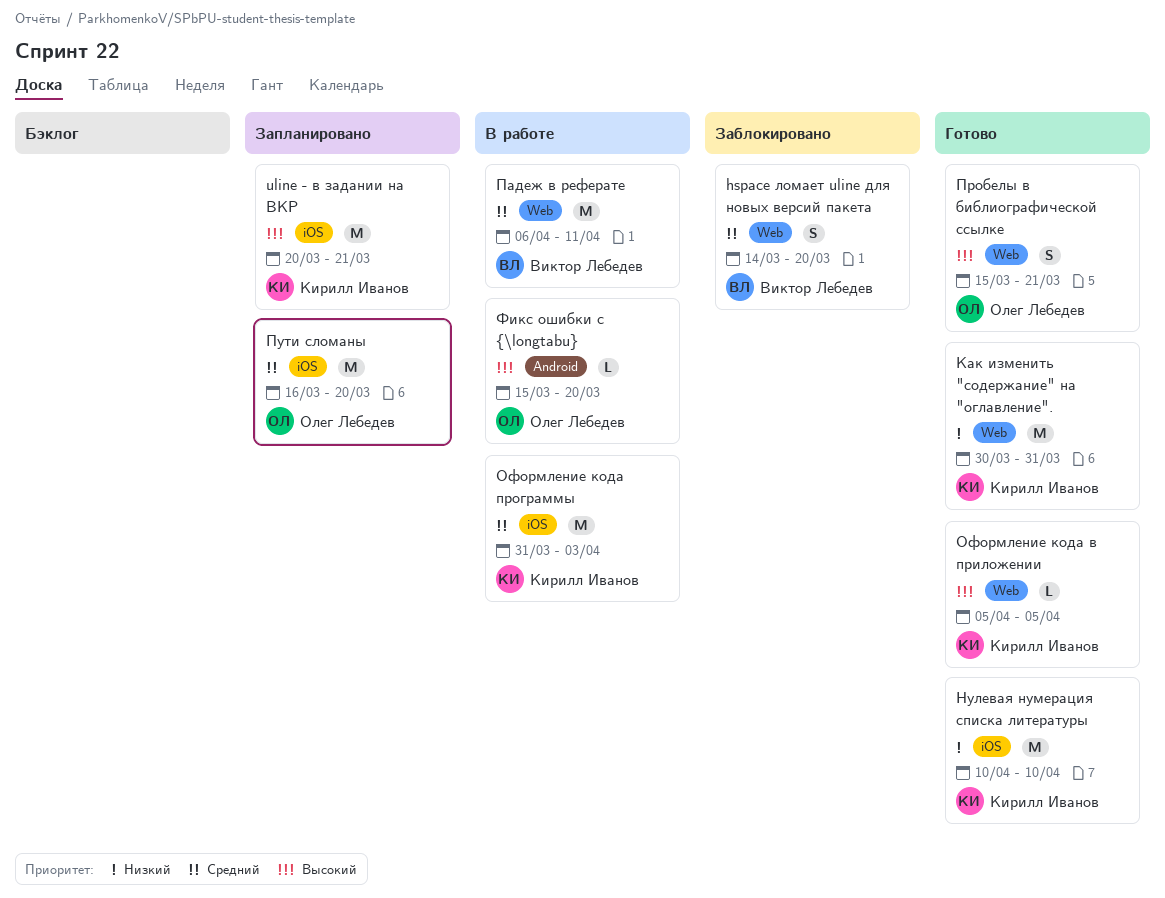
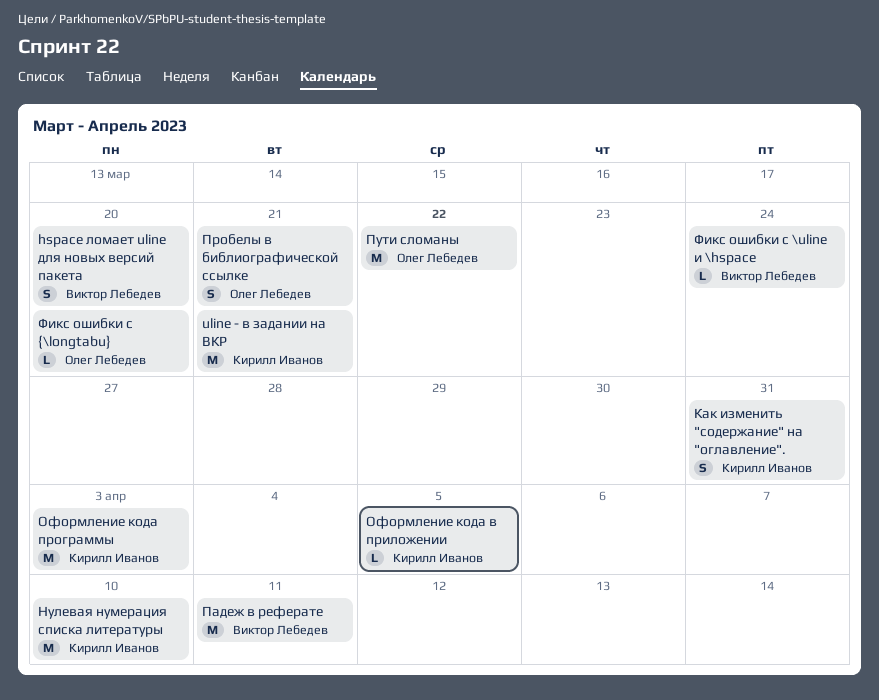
Как изменить "содержание" на "оглавление"., estimate: M -> S
Пути сломаны, due: Mar 20 -> Mar 22
Фикс ошибки с \uline и \hspace: none -> present

